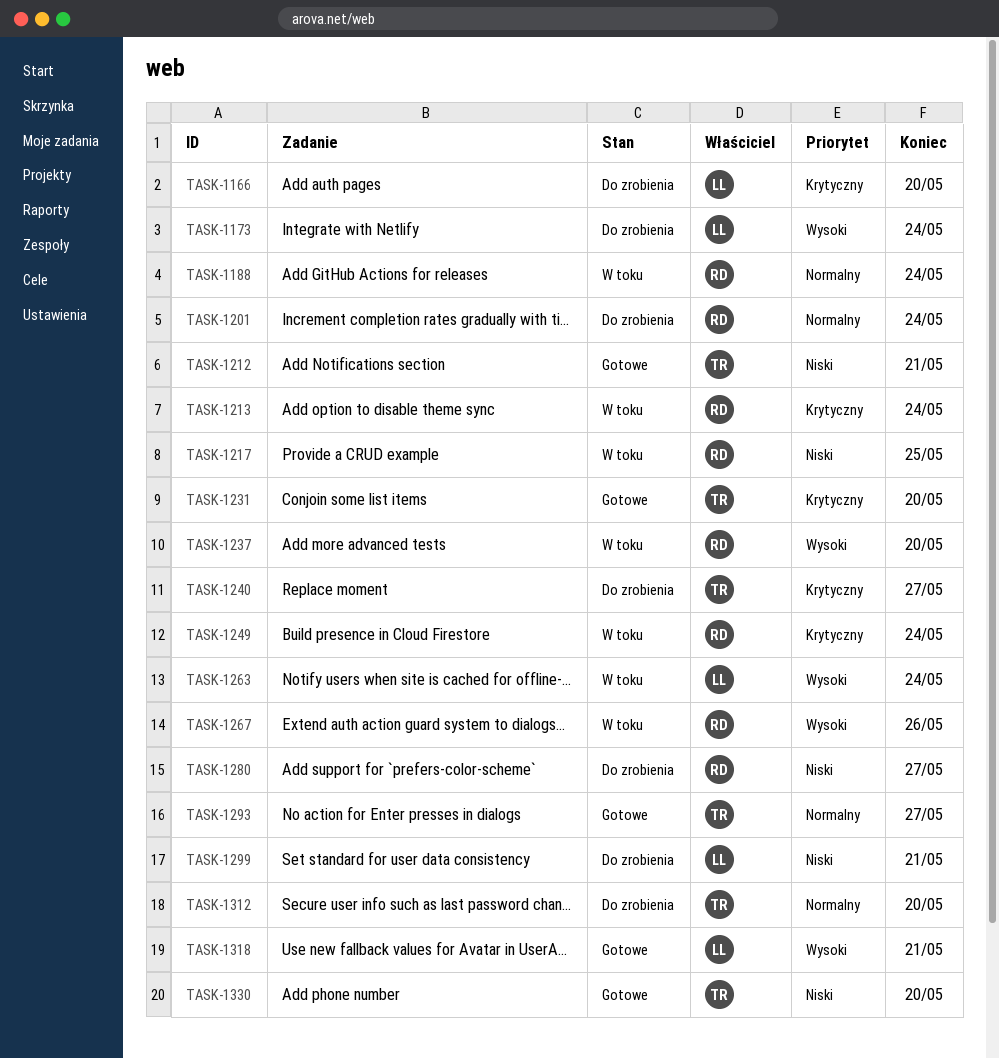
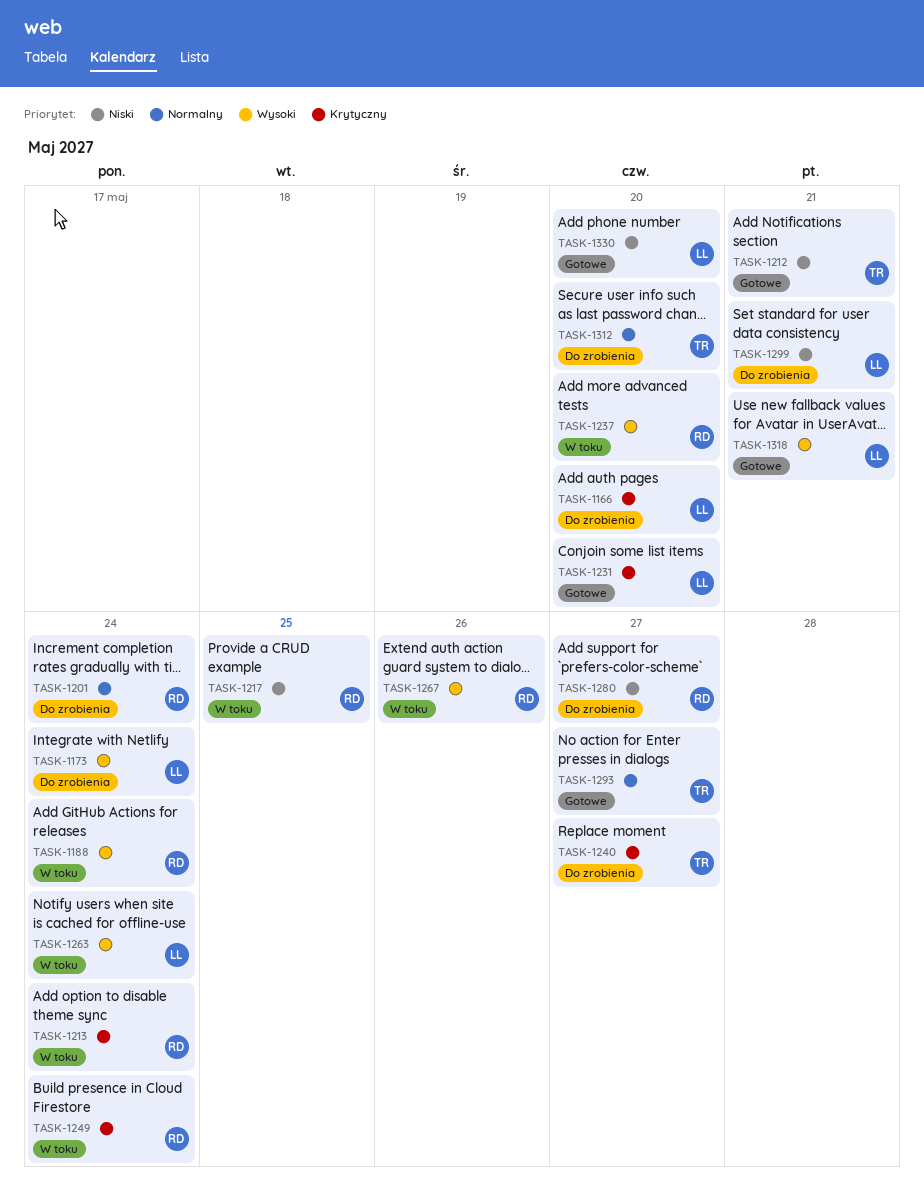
TASK-1188, priority: Normalny -> Wysoki
TASK-1231, owner: TR -> LL
TASK-1330, owner: TR -> LL

